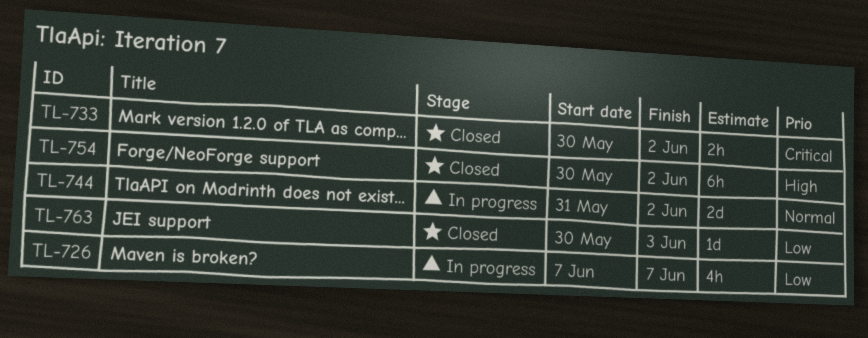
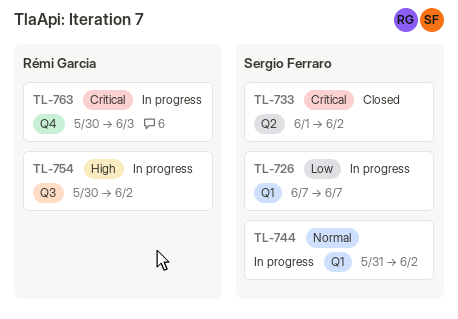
TL-733, start: May 30 -> Jun 1
TL-754, status: Closed -> In progress
TL-763, status: Closed -> In progress
TL-763, priority: Low -> Critical

